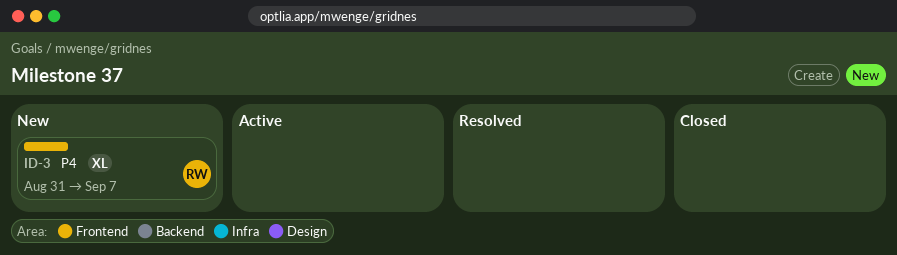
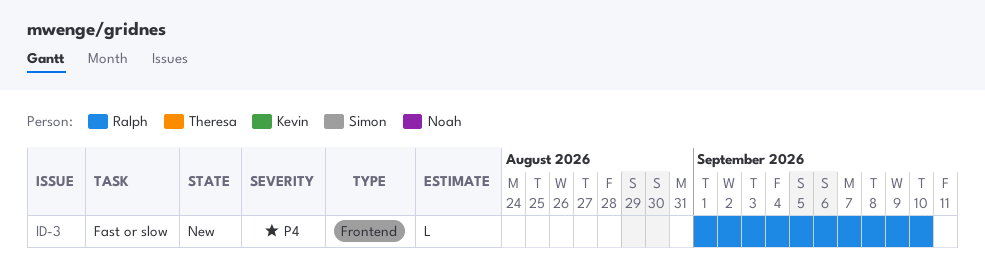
ID-3, estimate: XL -> L
ID-3, start: Aug 31 -> Sep 1
ID-3, due: Sep 7 -> Sep 10

